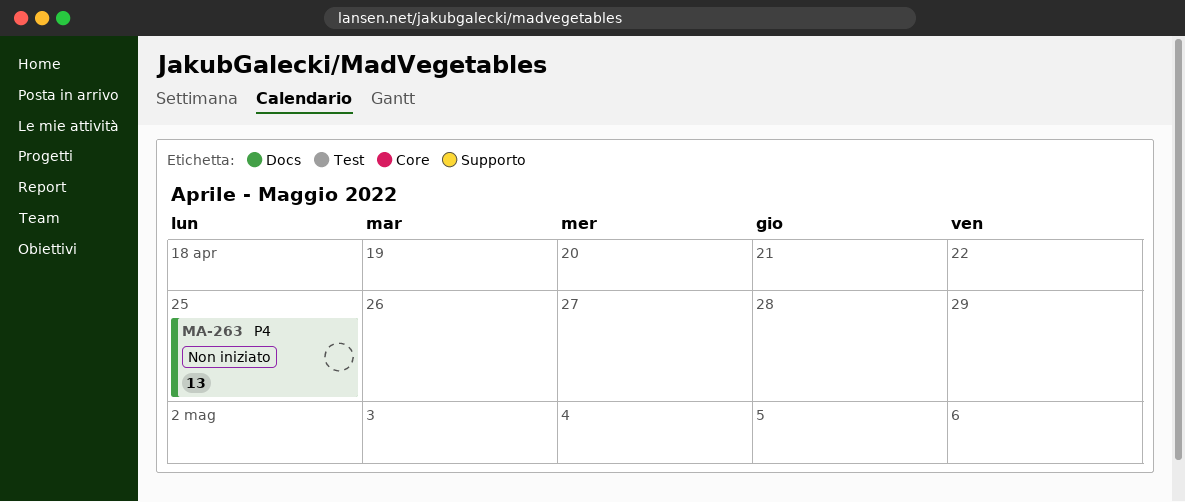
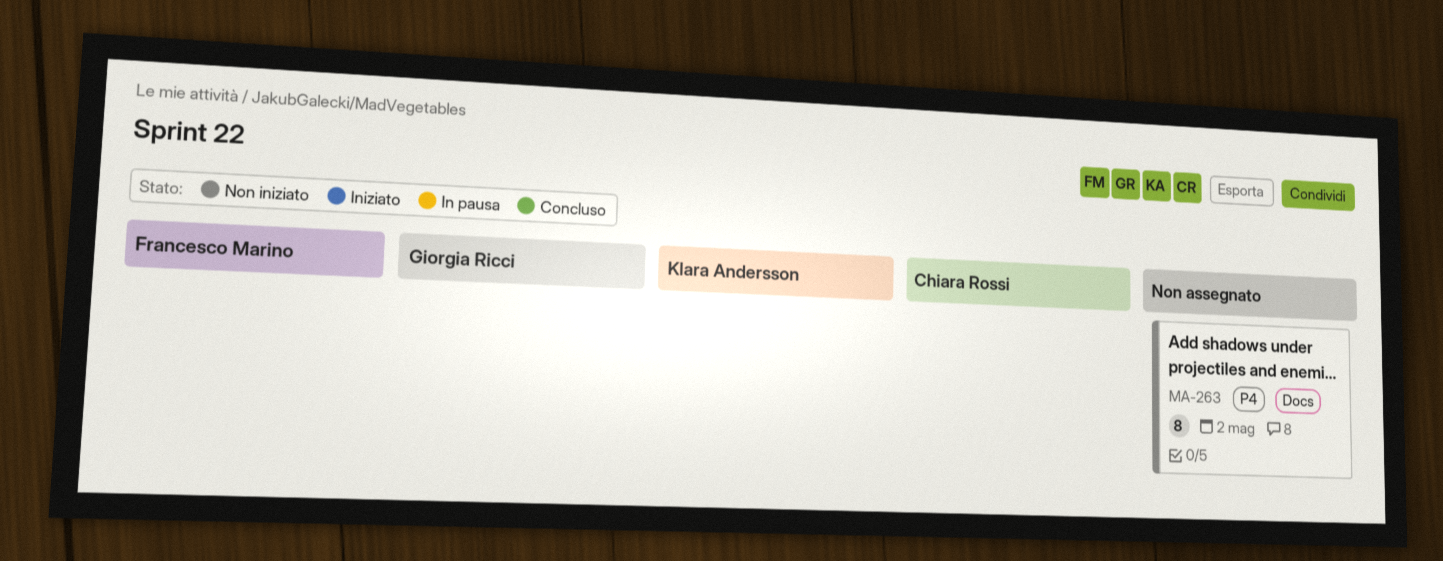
MA-263, estimate: 13 -> 8
MA-263, due: Apr 25 -> May 2

